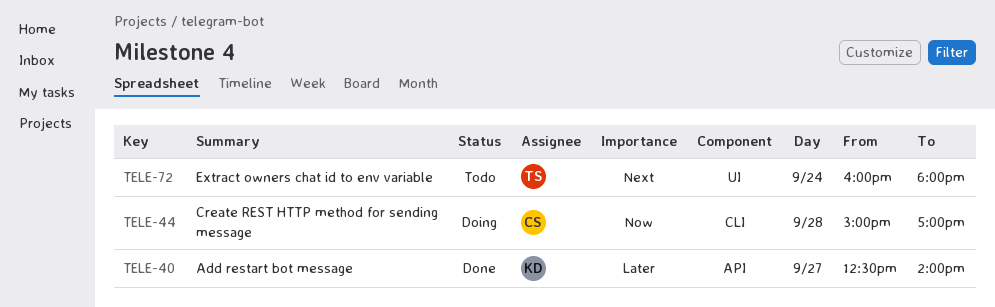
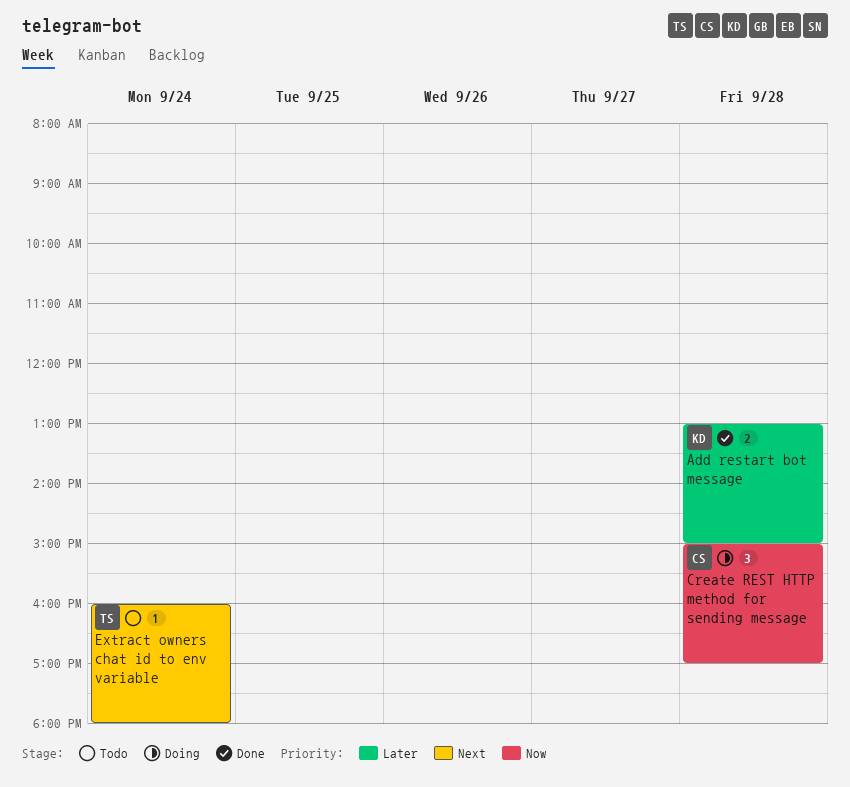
Add restart bot message, day: Sep 27 -> Sep 28
Add restart bot message, begins: 12:30 -> 13:00
Add restart bot message, ends: 14:00 -> 15:00

